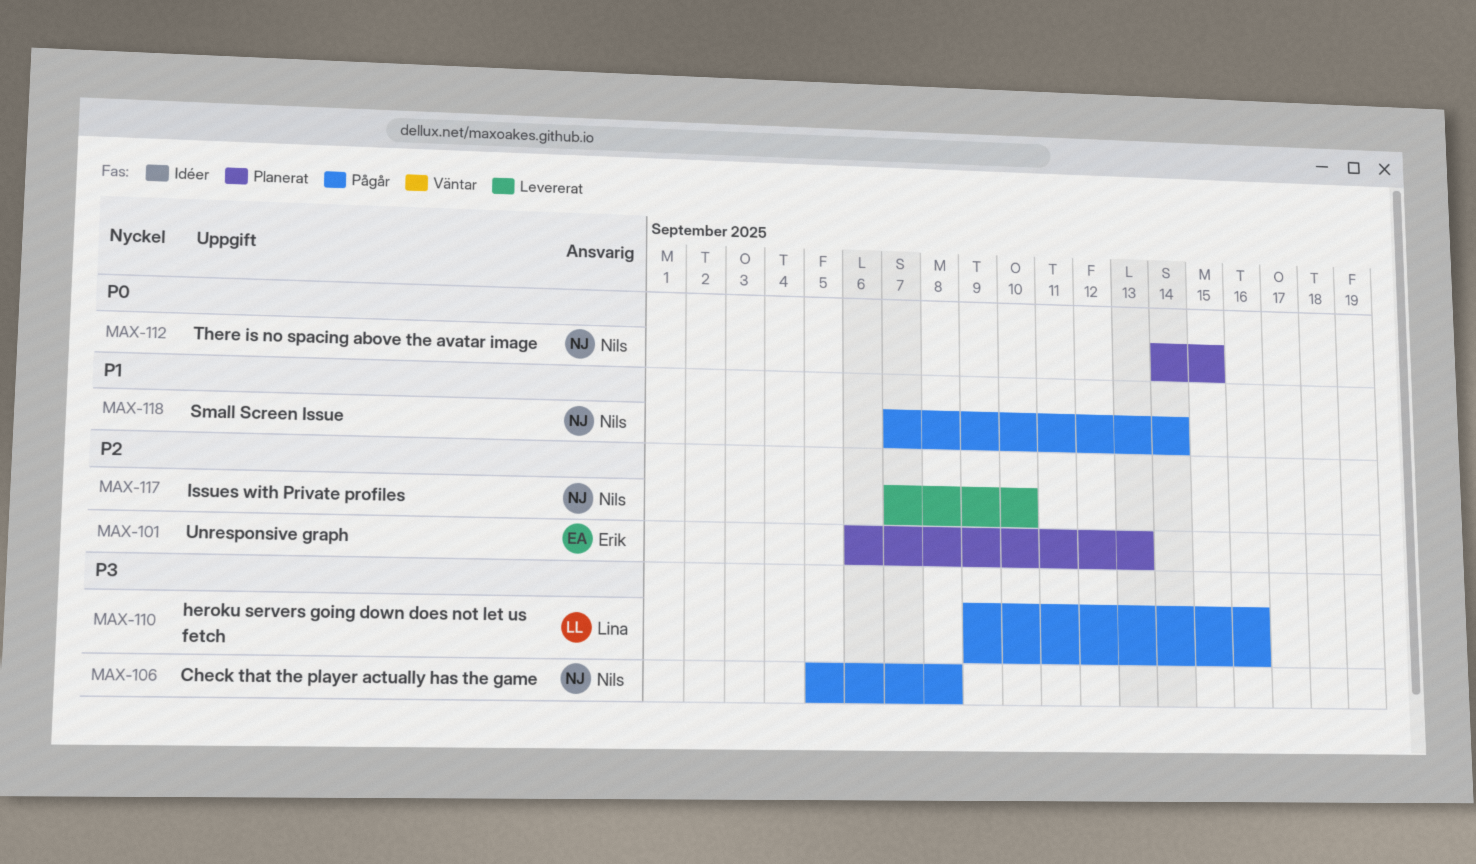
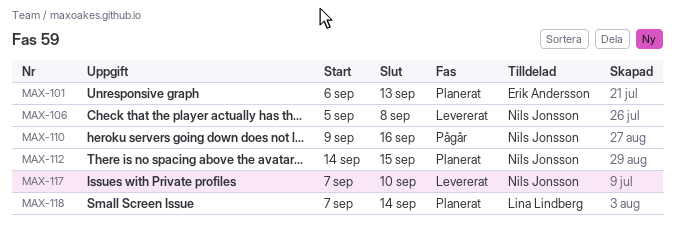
MAX-106, status: Pågår -> Levererat
MAX-110, owner: Lina Lindberg -> Nils Jonsson
MAX-118, status: Pågår -> Planerat
MAX-118, owner: Nils Jonsson -> Lina Lindberg

